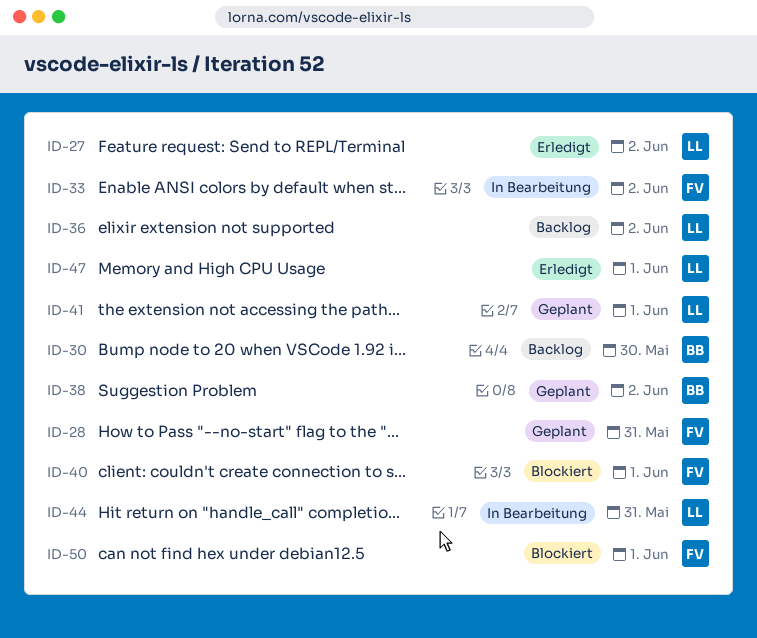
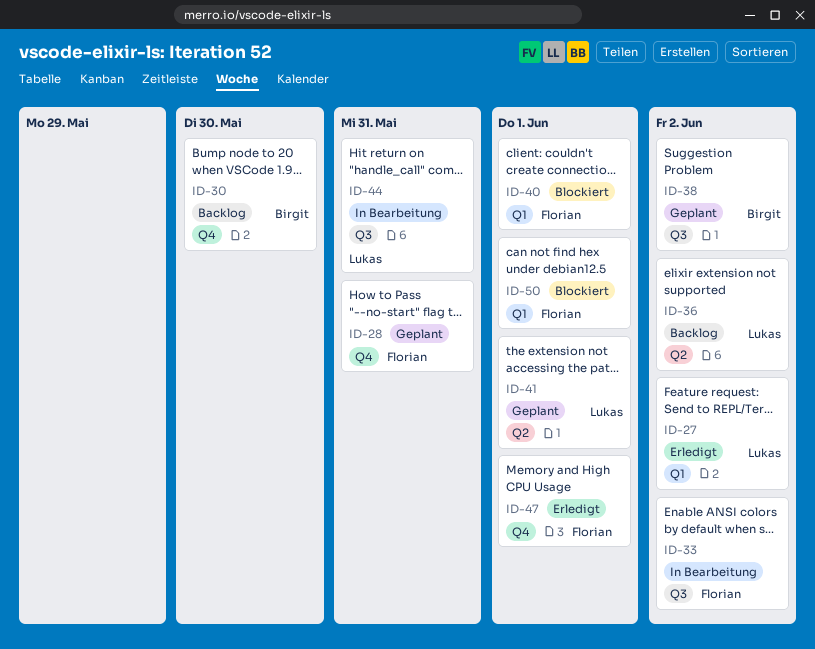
ID-47, owner: Lukas -> Florian

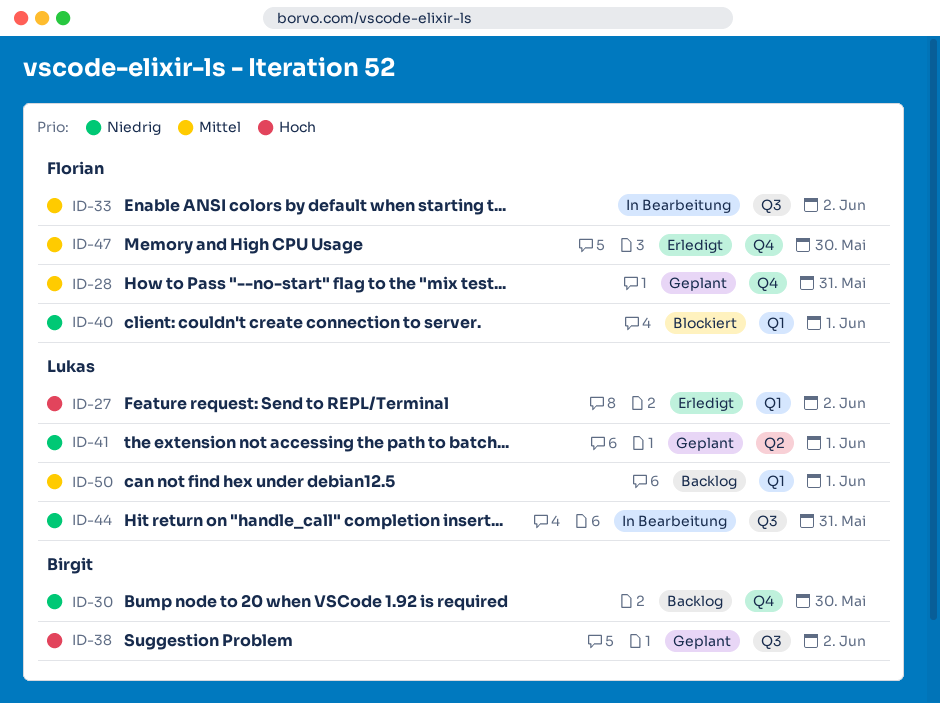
ID-36: present -> none
ID-47, due: Jun 1 -> May 30
ID-50, status: Blockiert -> Backlog
ID-50, owner: Florian -> Lukas

